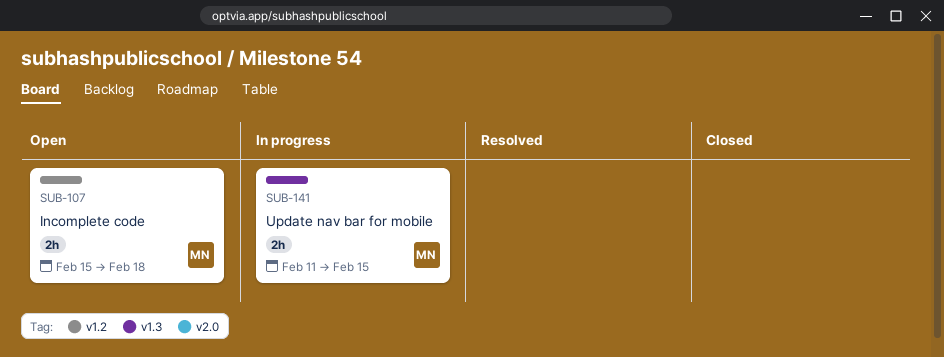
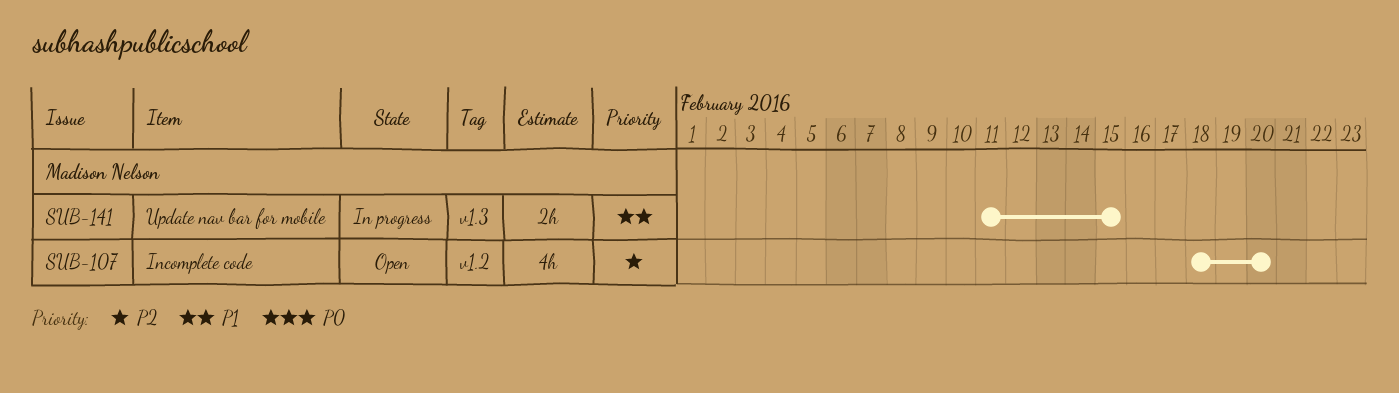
SUB-107, estimate: 2h -> 4h
SUB-107, start: Feb 15 -> Feb 18
SUB-107, due: Feb 18 -> Feb 20

